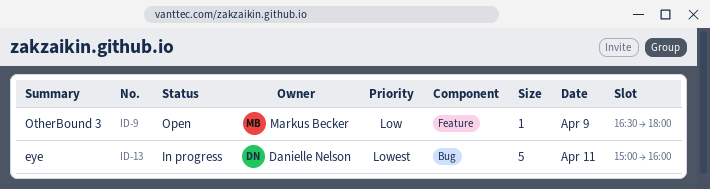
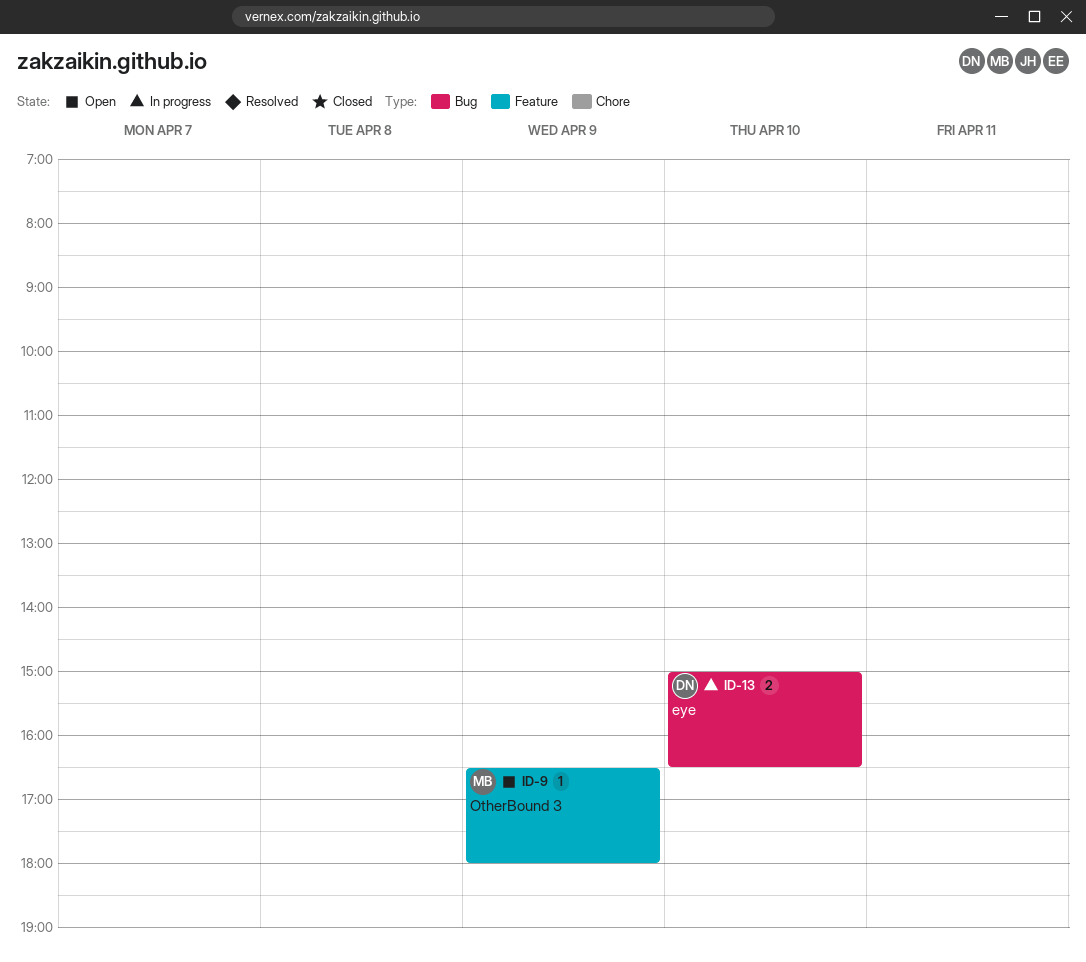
ID-13, estimate: 5 -> 2
ID-13, day: Apr 11 -> Apr 10
ID-13, ends: 16:00 -> 16:30

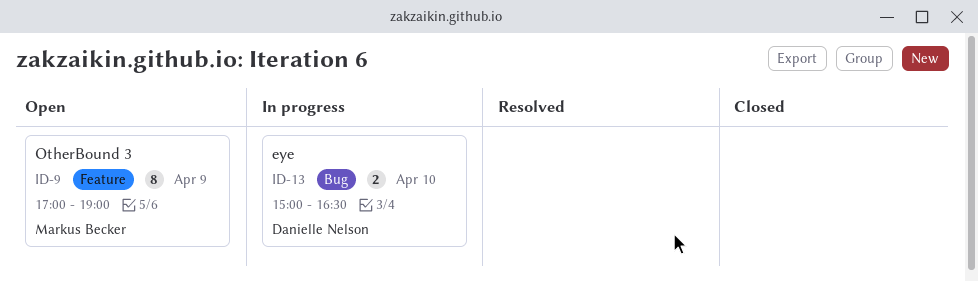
ID-9, estimate: 1 -> 8
ID-9, begins: 16:30 -> 17:00
ID-9, ends: 18:00 -> 19:00

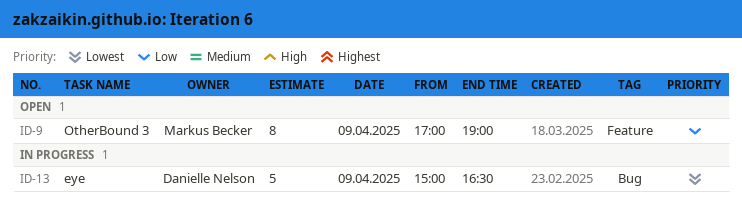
ID-13, estimate: 2 -> 5
ID-13, day: Apr 10 -> Apr 9

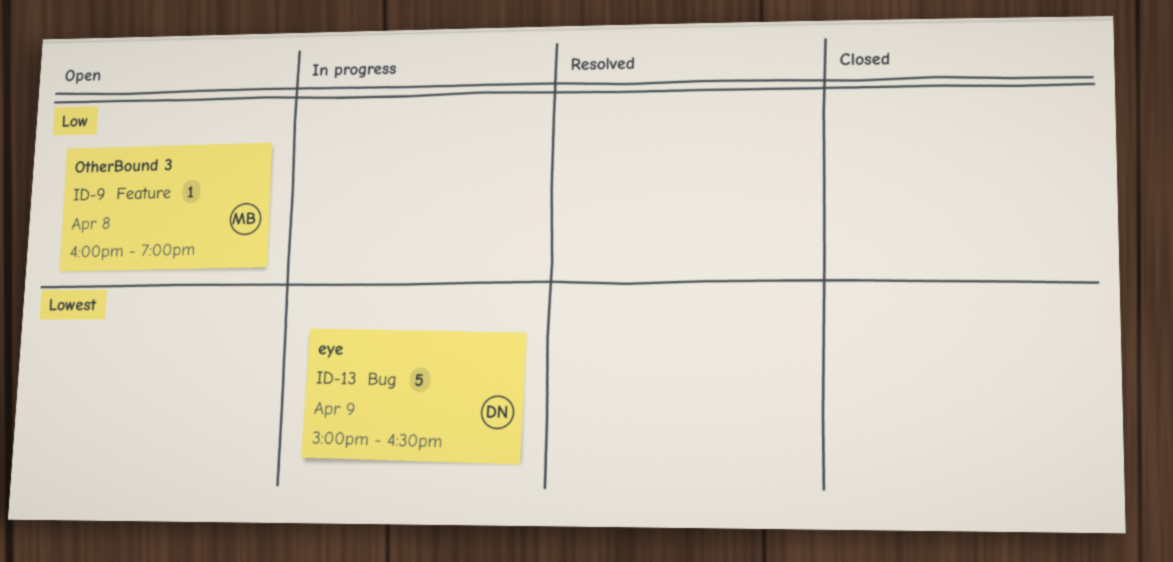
ID-9, estimate: 8 -> 1
ID-9, day: Apr 9 -> Apr 8
ID-9, begins: 17:00 -> 16:00

